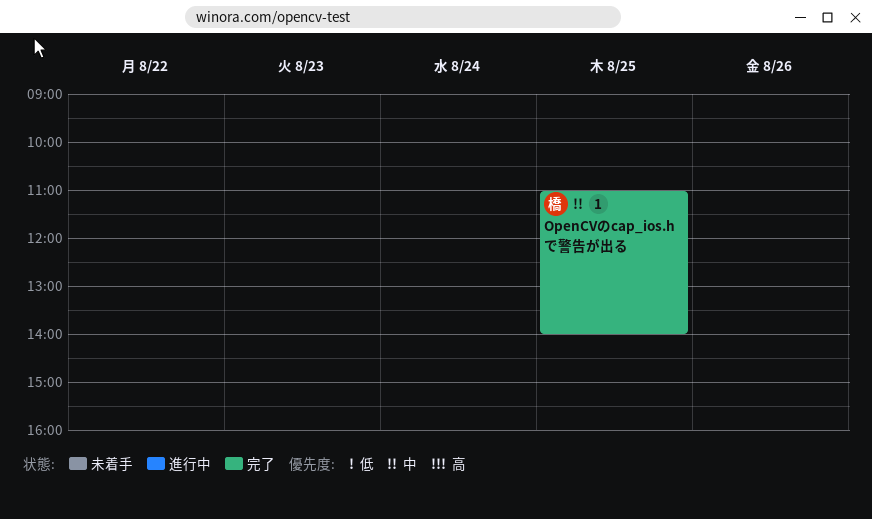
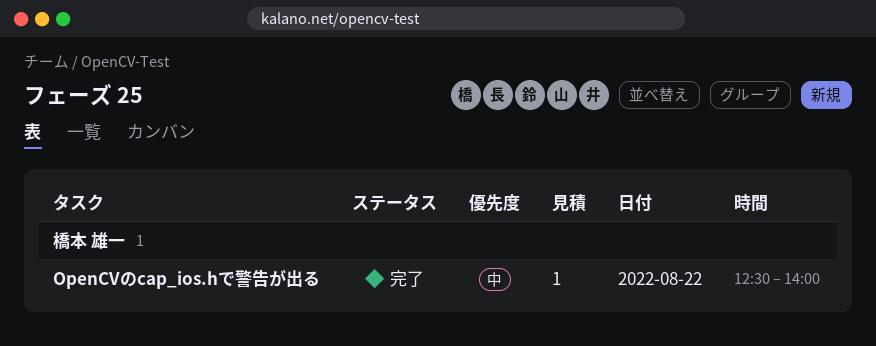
OpenCVのcap_ios.hで警告が出る, day: Aug 25 -> Aug 22
OpenCVのcap_ios.hで警告が出る, begins: 11:00 -> 12:30

